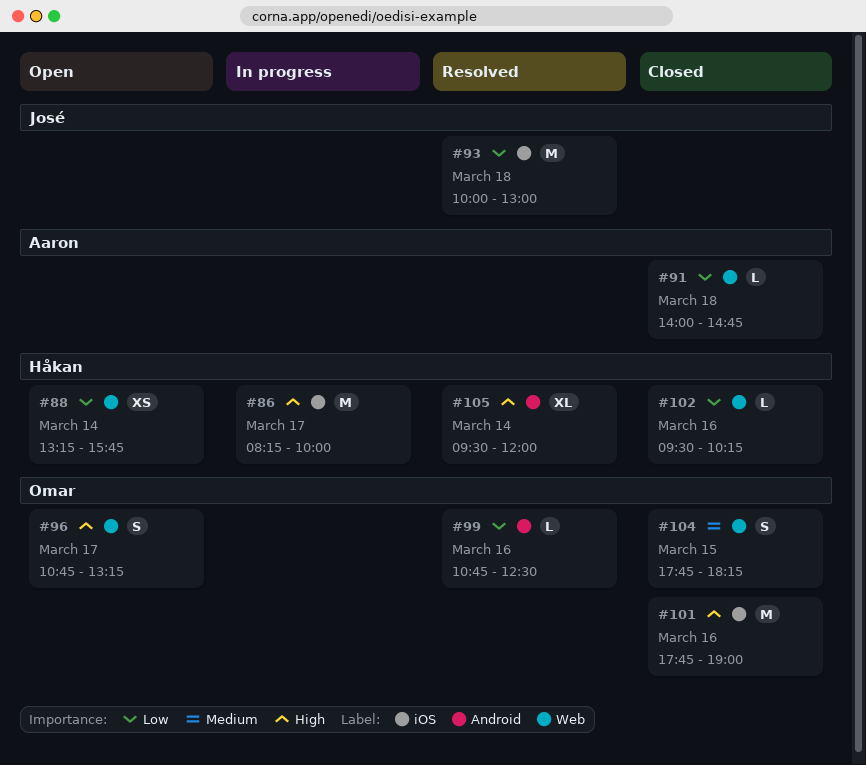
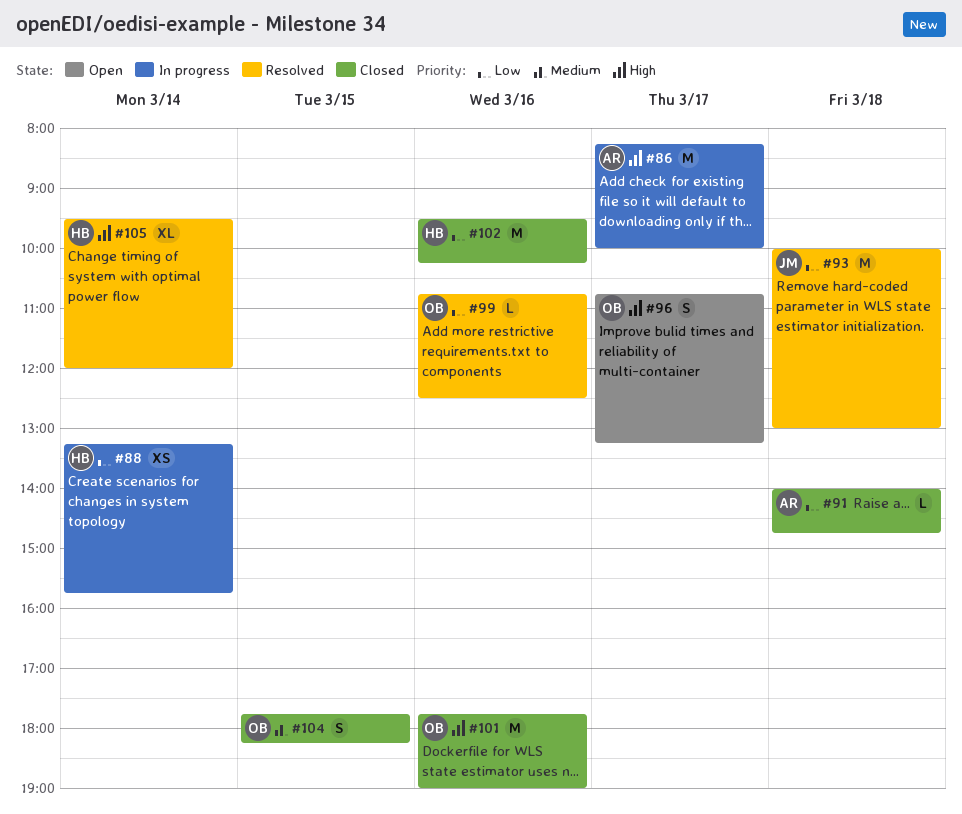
#86, owner: Håkan -> Aaron
#88, status: Open -> In progress
#102, estimate: L -> M

